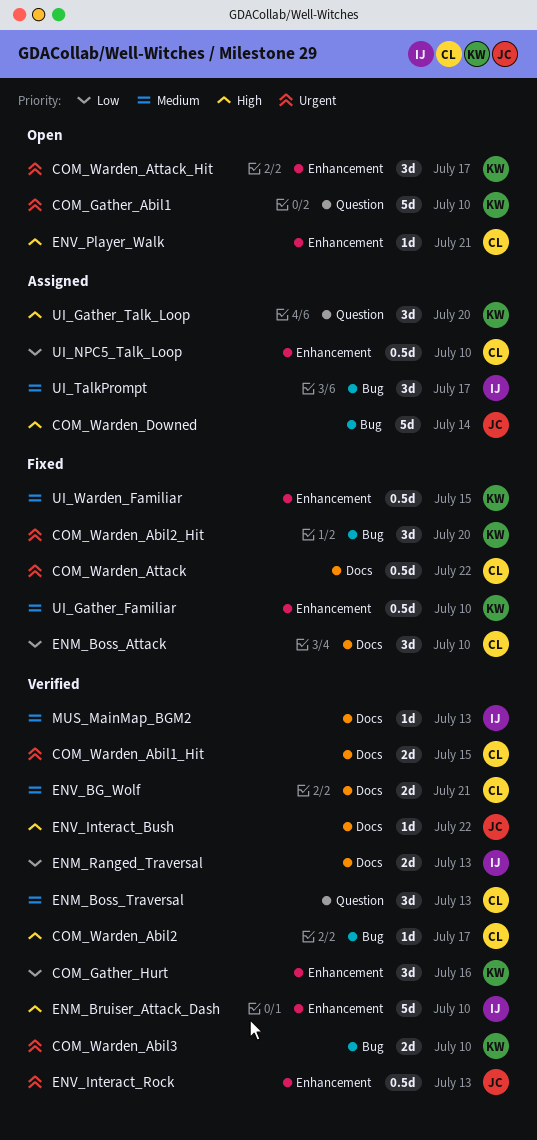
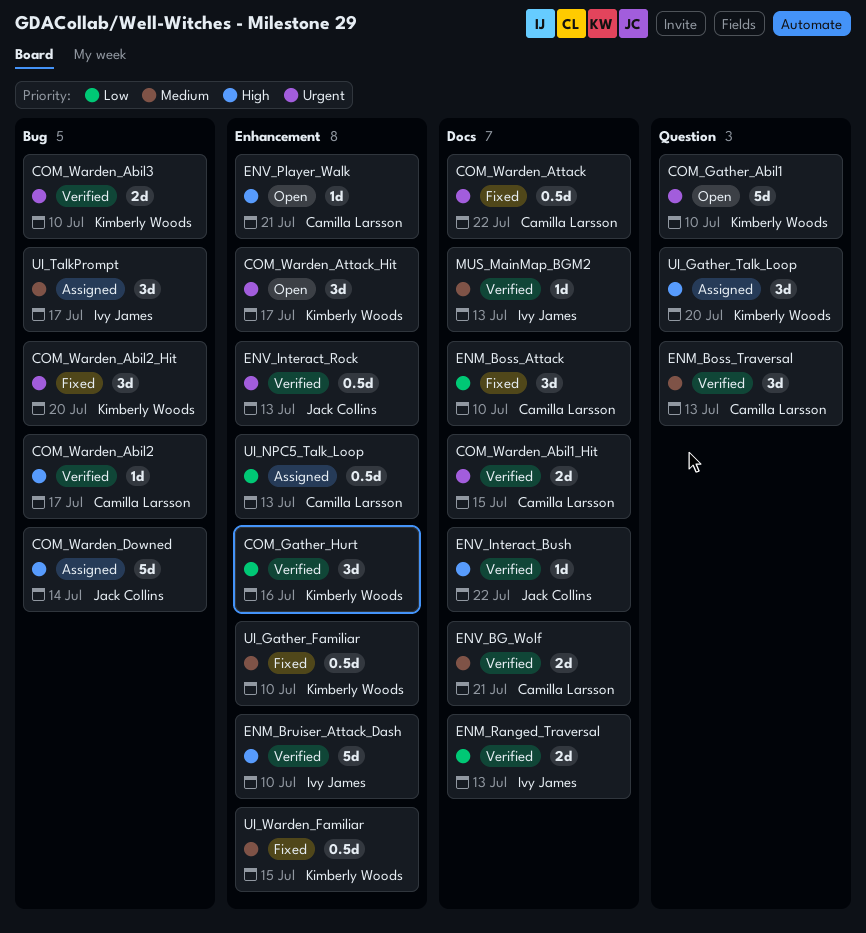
UI_NPC5_Talk_Loop, due: Jul 10 -> Jul 13

